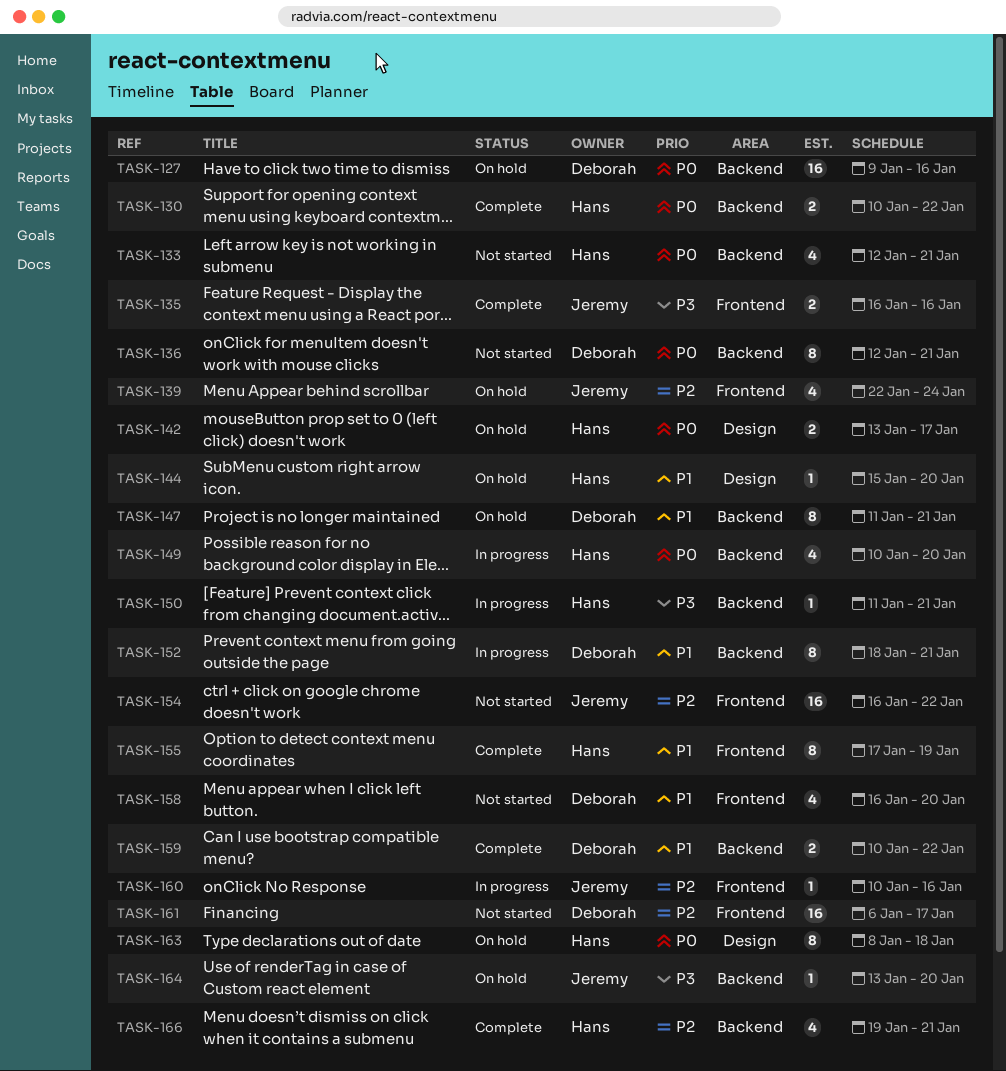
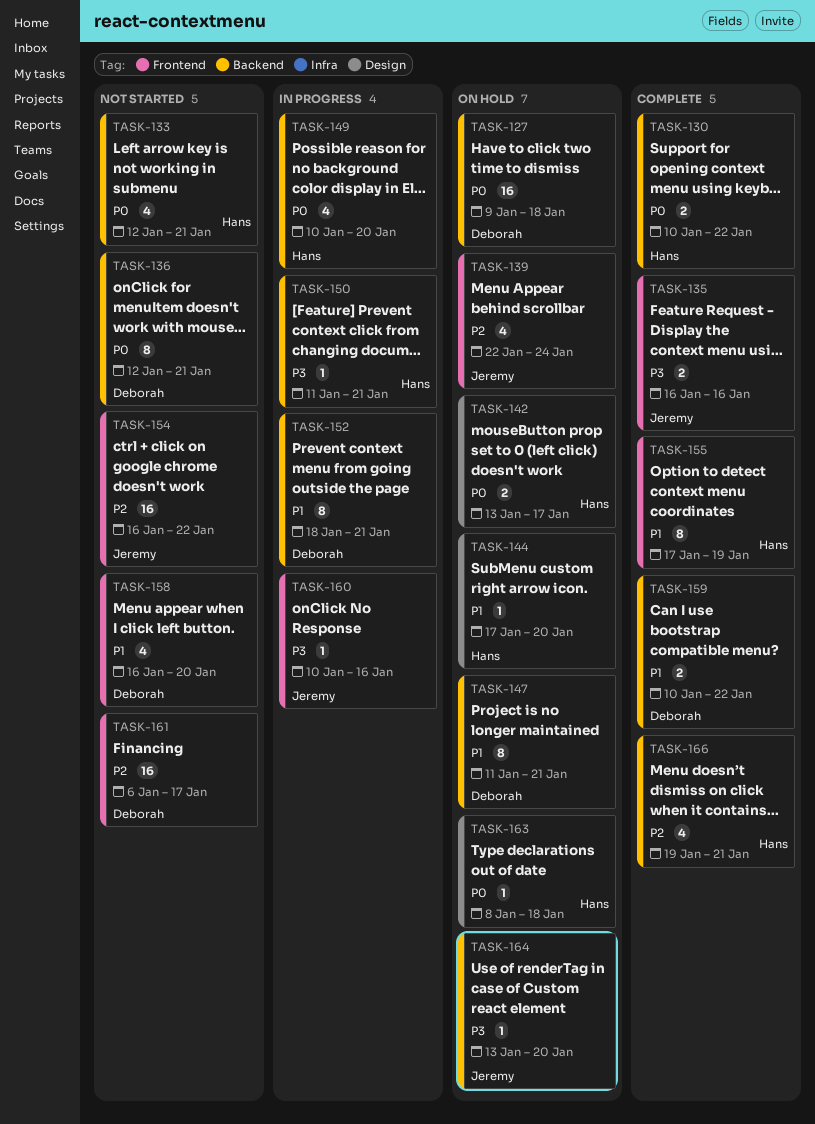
TASK-127, due: Jan 16 -> Jan 18
TASK-144, start: Jan 15 -> Jan 17
TASK-160, priority: P2 -> P3
TASK-163, estimate: 8 -> 1

